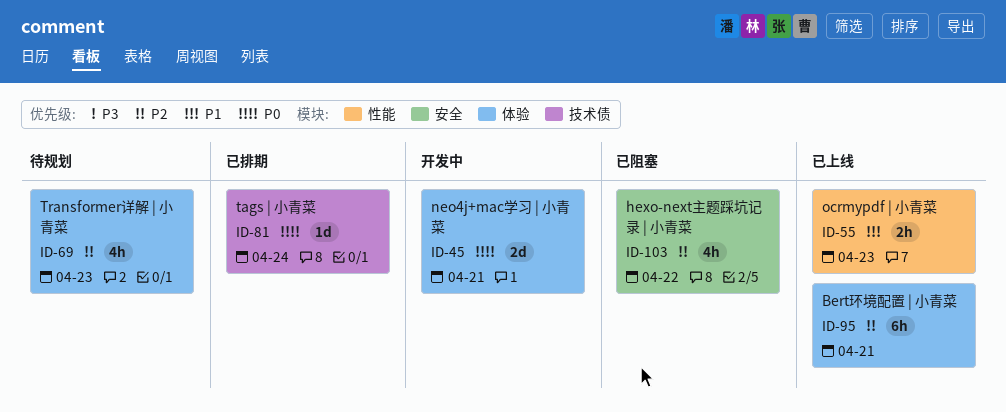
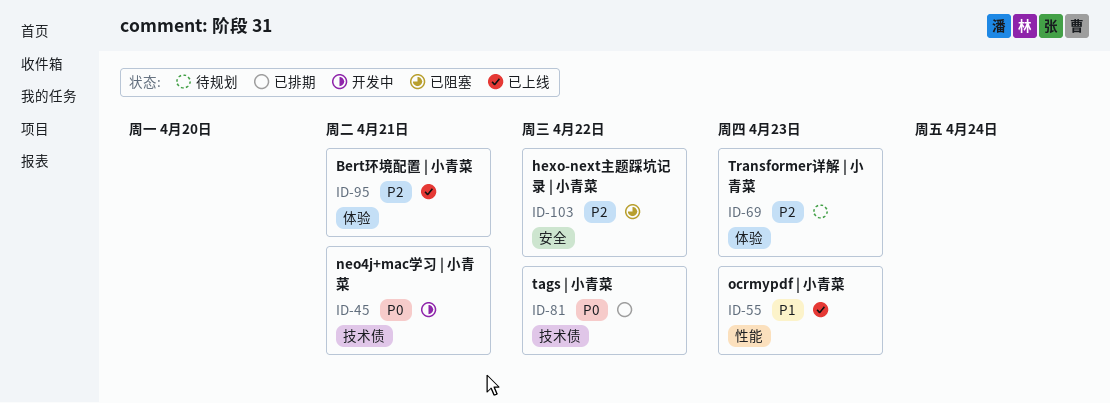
ID-45, label: 体验 -> 技术债
ID-81, due: Apr 24 -> Apr 22

